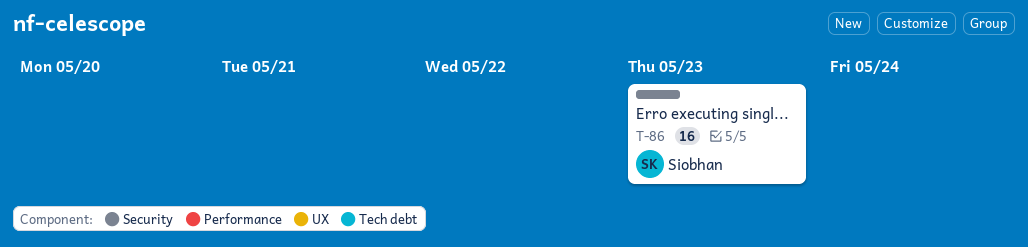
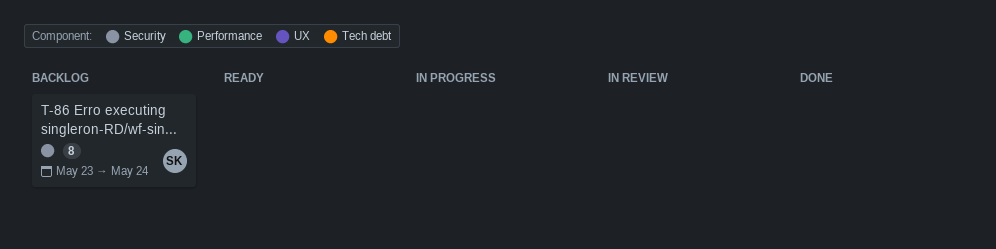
T-86, estimate: 16 -> 8
T-86, due: May 23 -> May 24

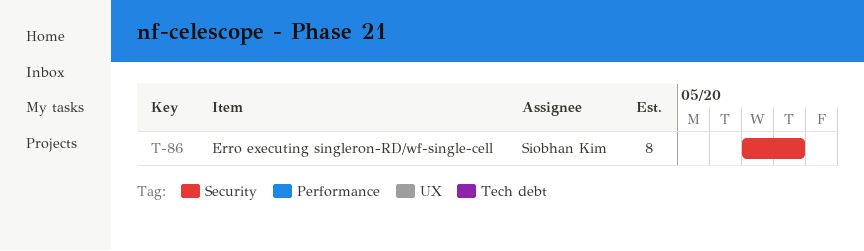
T-86, start: May 23 -> May 22
T-86, due: May 24 -> May 23

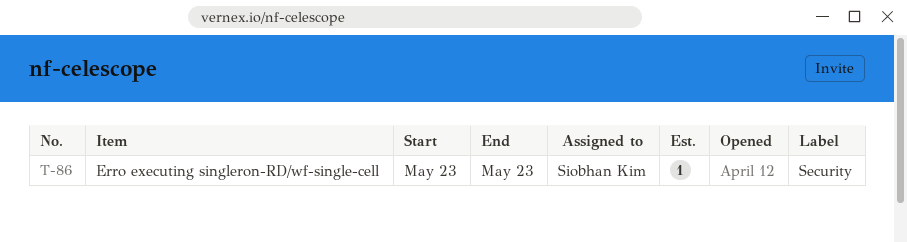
T-86, estimate: 8 -> 1
T-86, start: May 22 -> May 23

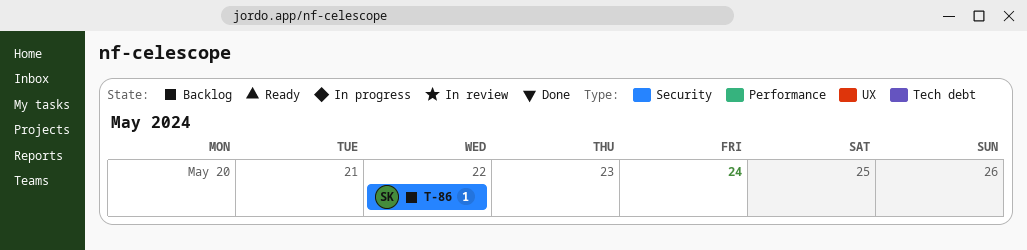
T-86, start: May 23 -> May 22
T-86, due: May 23 -> May 22

